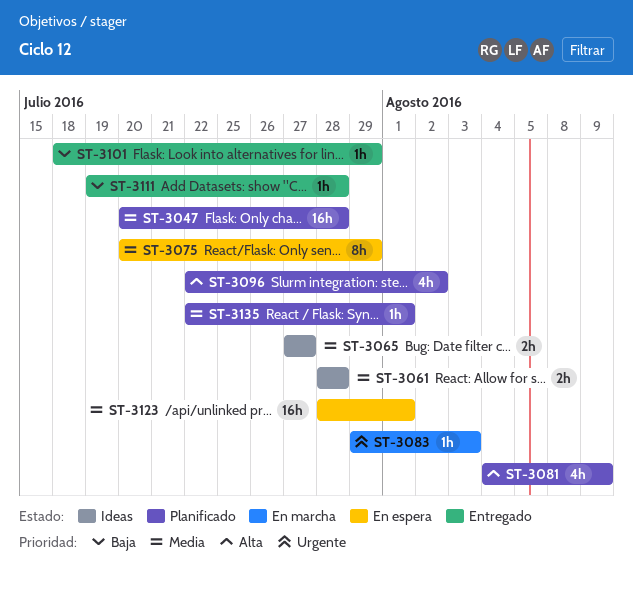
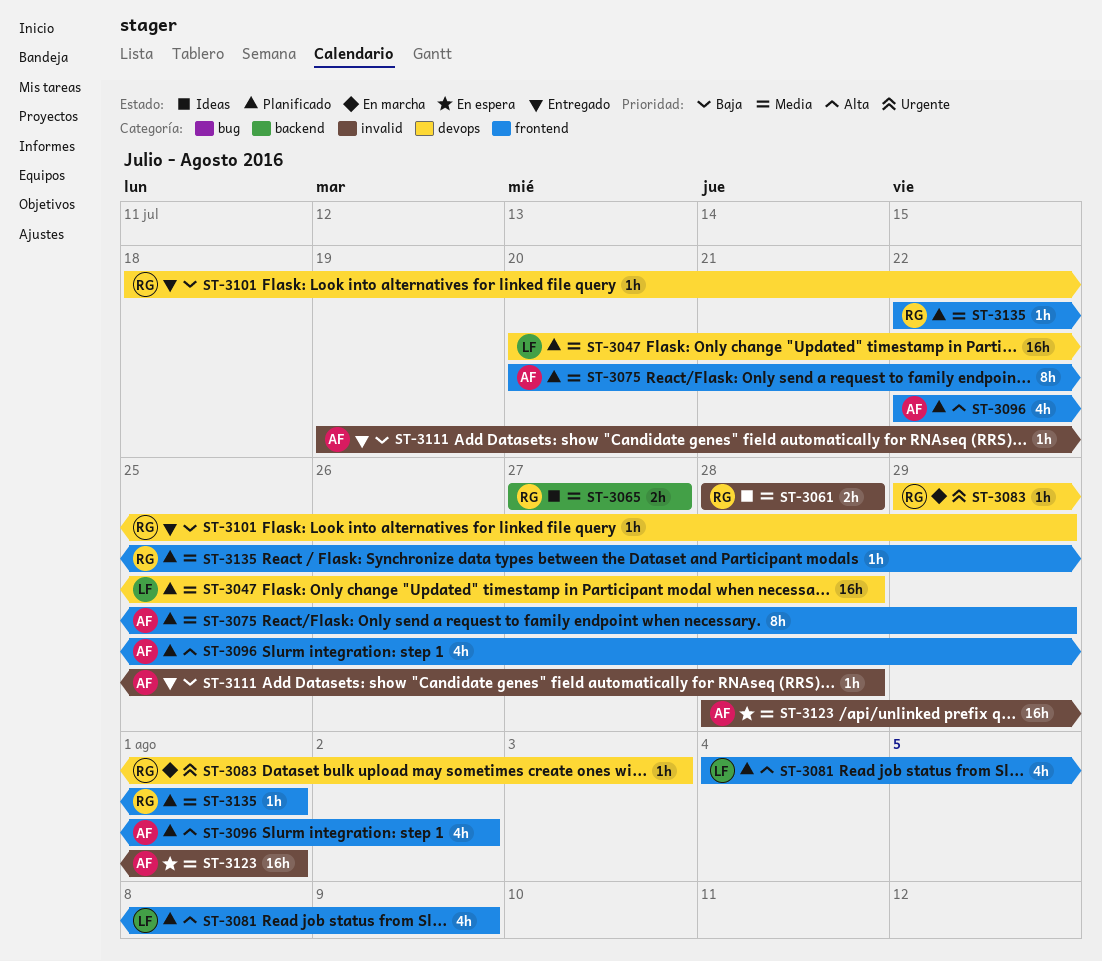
ST-3075, status: En espera -> Planificado

